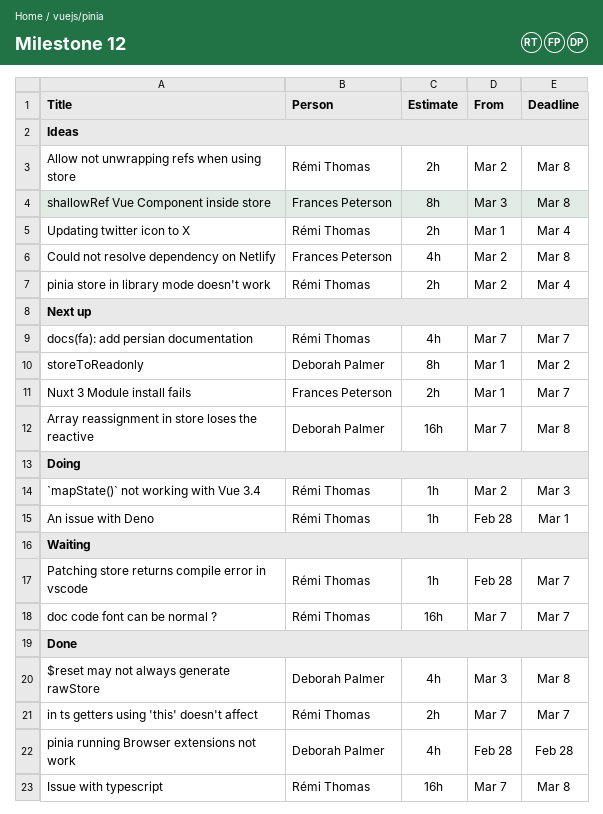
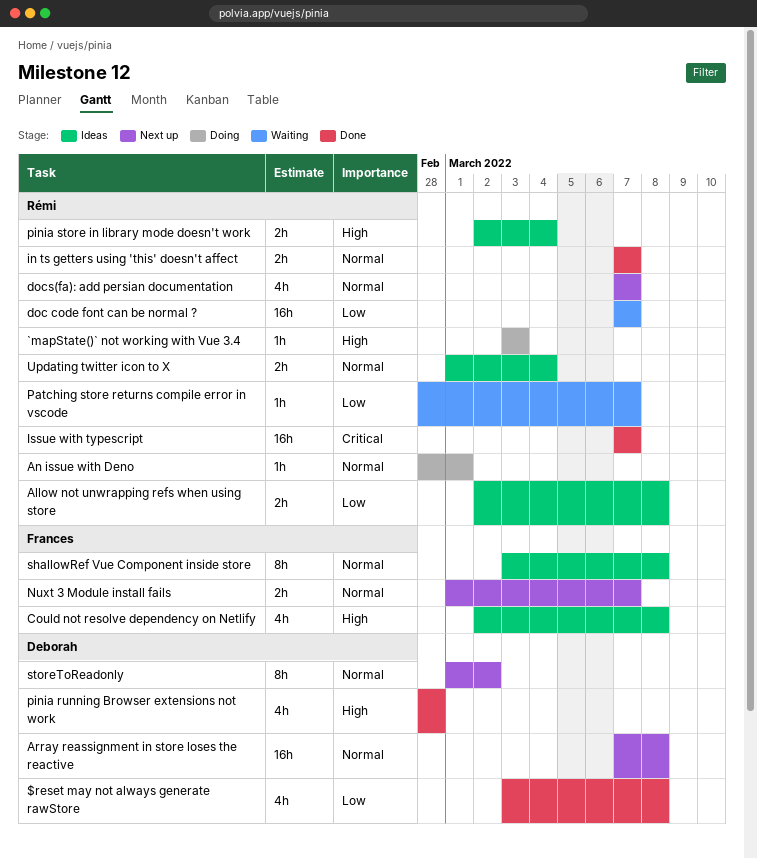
`mapState()` not working with Vue 3.4, start: Mar 2 -> Mar 3
Issue with typescript, due: Mar 8 -> Mar 7

